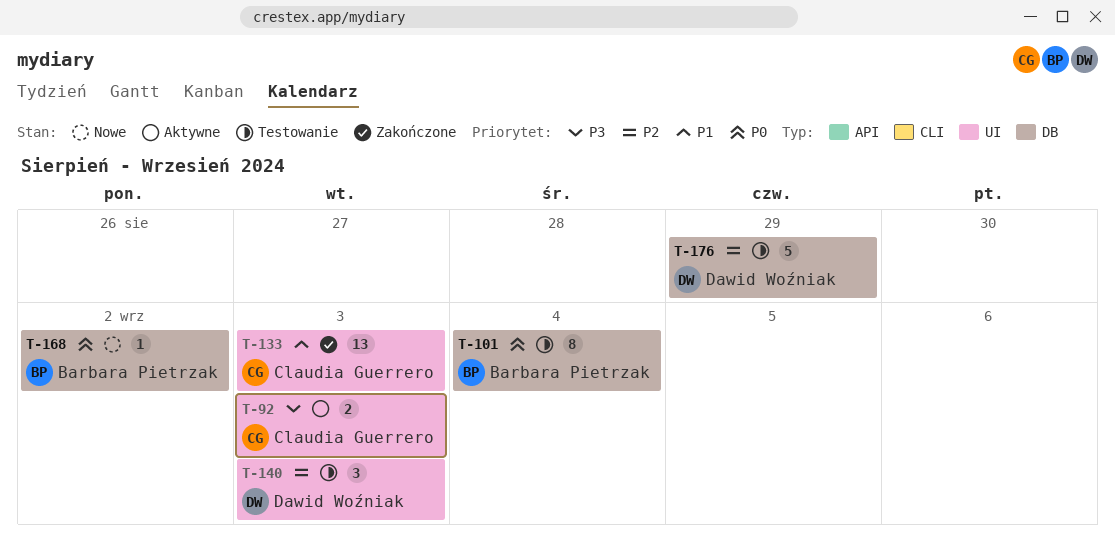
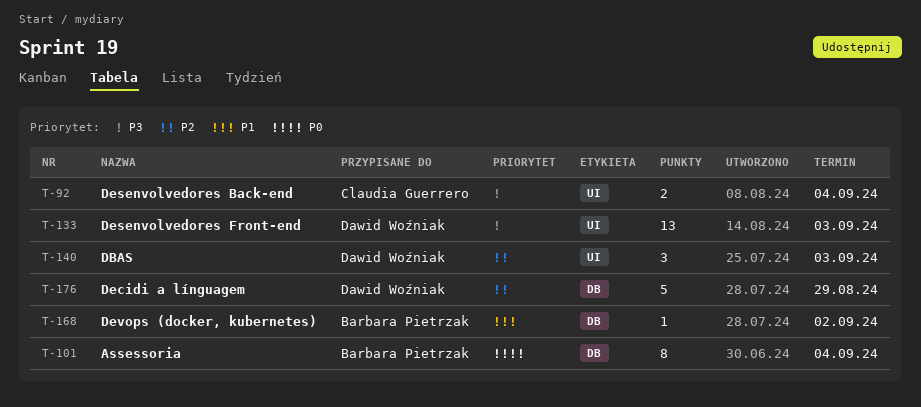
T-92, due: Sep 3 -> Sep 4
T-133, owner: Claudia Guerrero -> Dawid Woźniak
T-133, priority: P1 -> P3
T-168, priority: P0 -> P1

